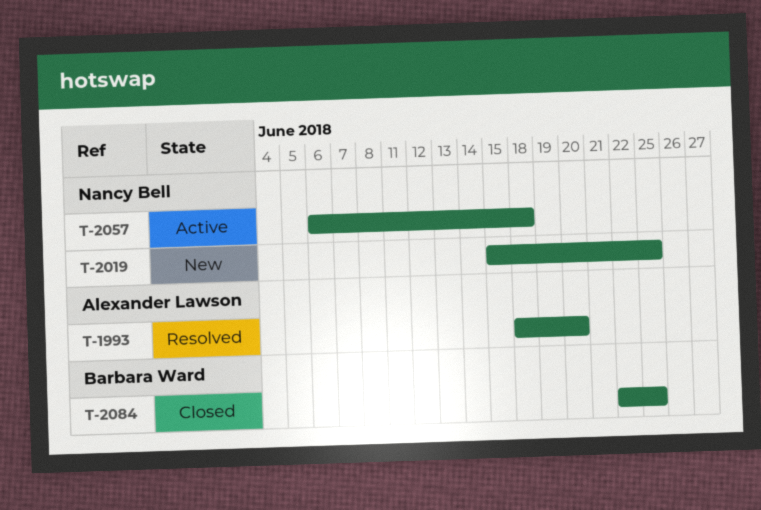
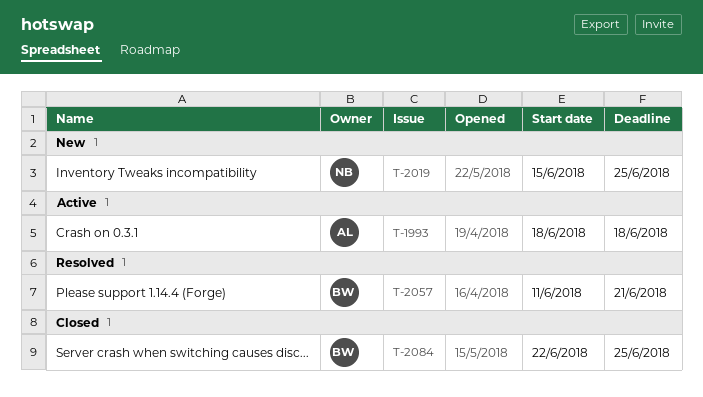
T-1993, status: Resolved -> Active
T-1993, due: Jun 20 -> Jun 18
T-2057, status: Active -> Resolved
T-2057, owner: Nancy Bell -> Barbara Ward
T-2057, start: Jun 6 -> Jun 11
T-2057, due: Jun 18 -> Jun 21

